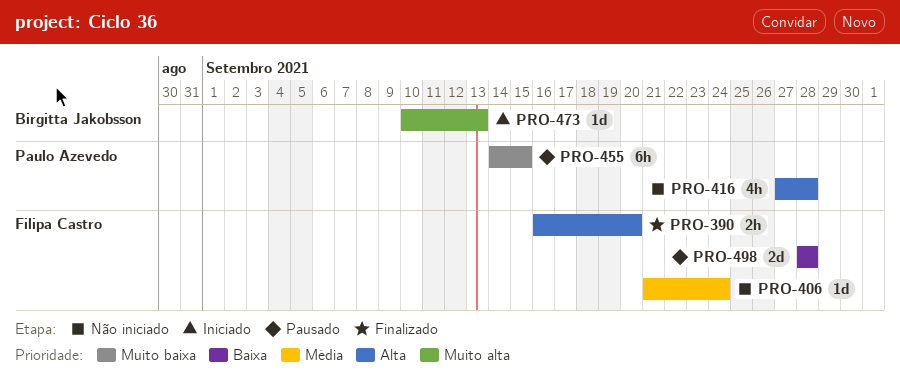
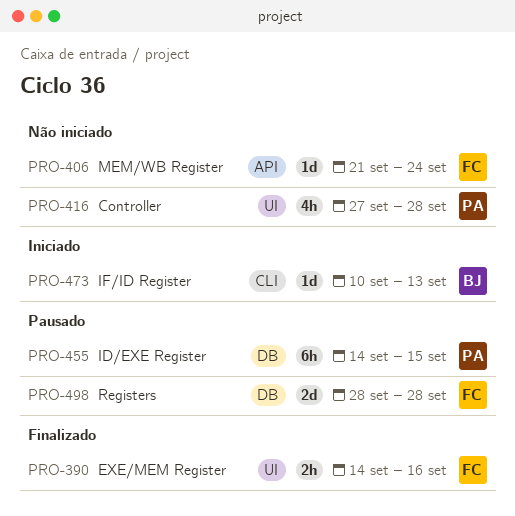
PRO-390, start: Sep 16 -> Sep 14
PRO-390, due: Sep 20 -> Sep 16

